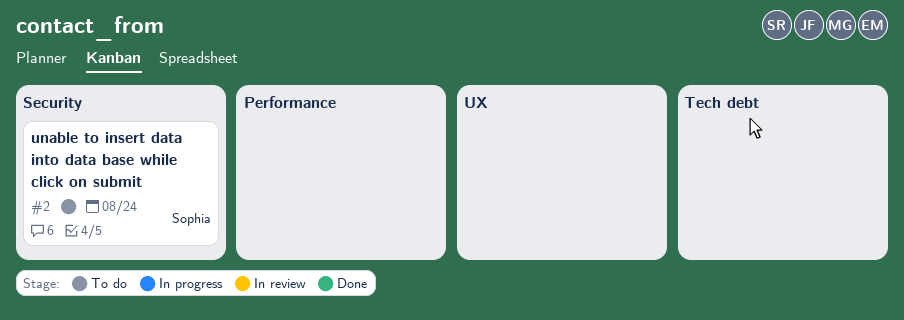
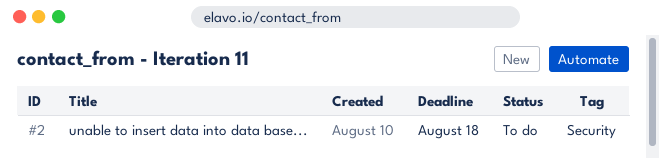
#2, due: Aug 24 -> Aug 18

